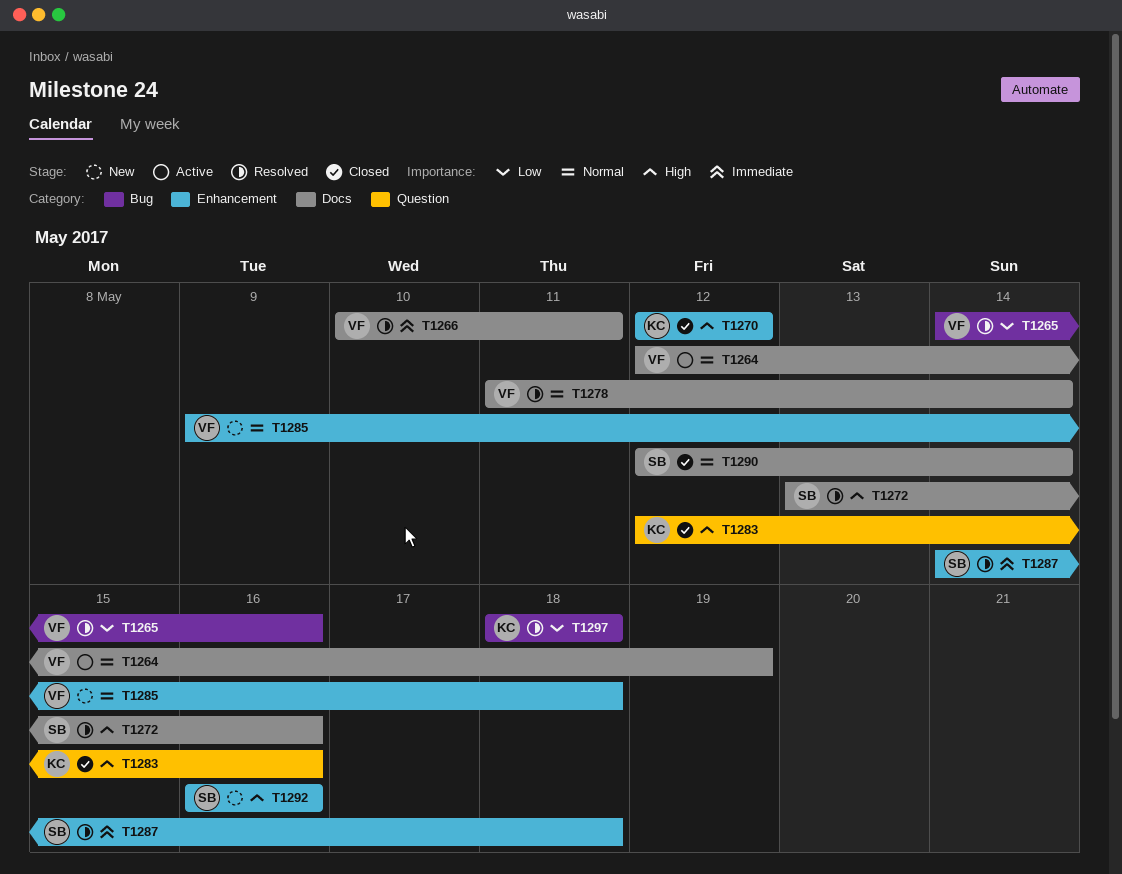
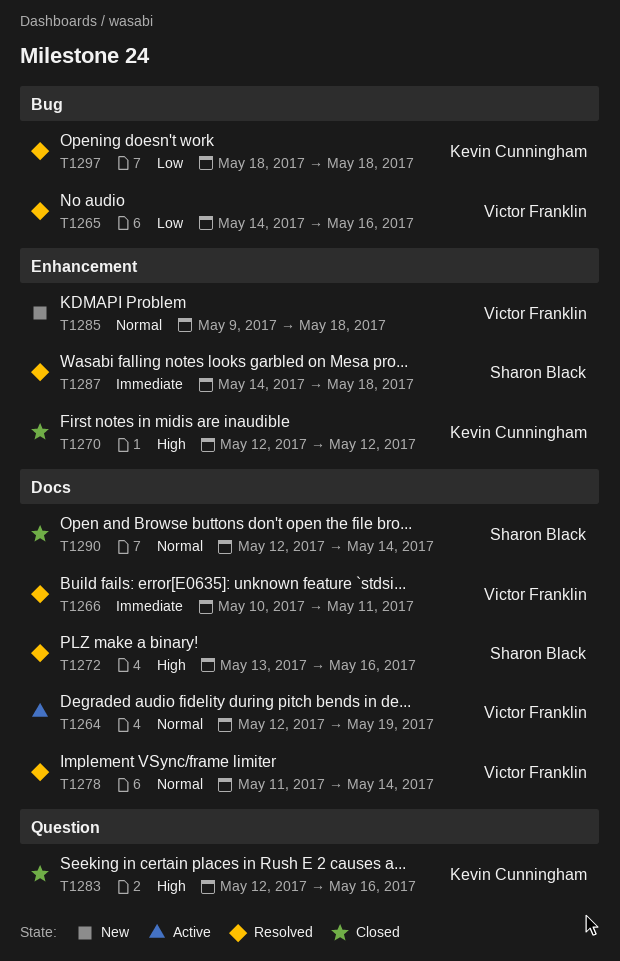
T1292: present -> none

